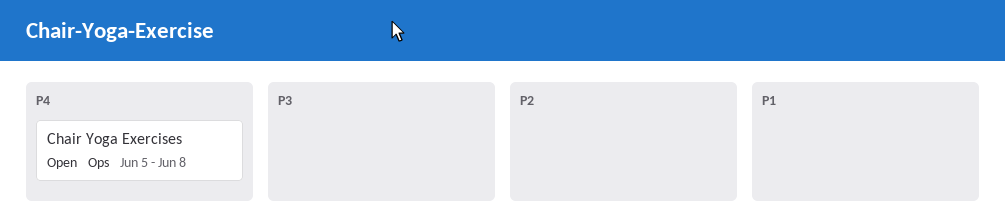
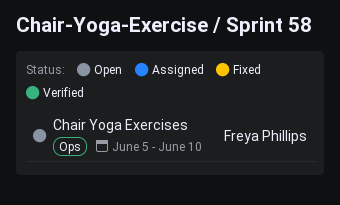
Chair Yoga Exercises, due: Jun 8 -> Jun 10

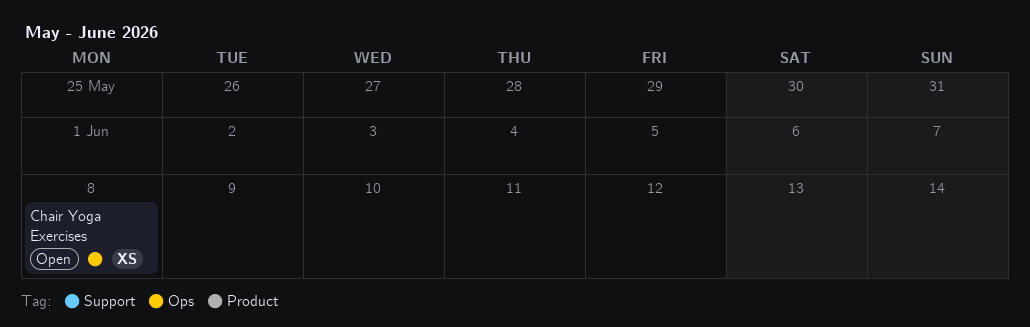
Chair Yoga Exercises, due: Jun 10 -> Jun 8

